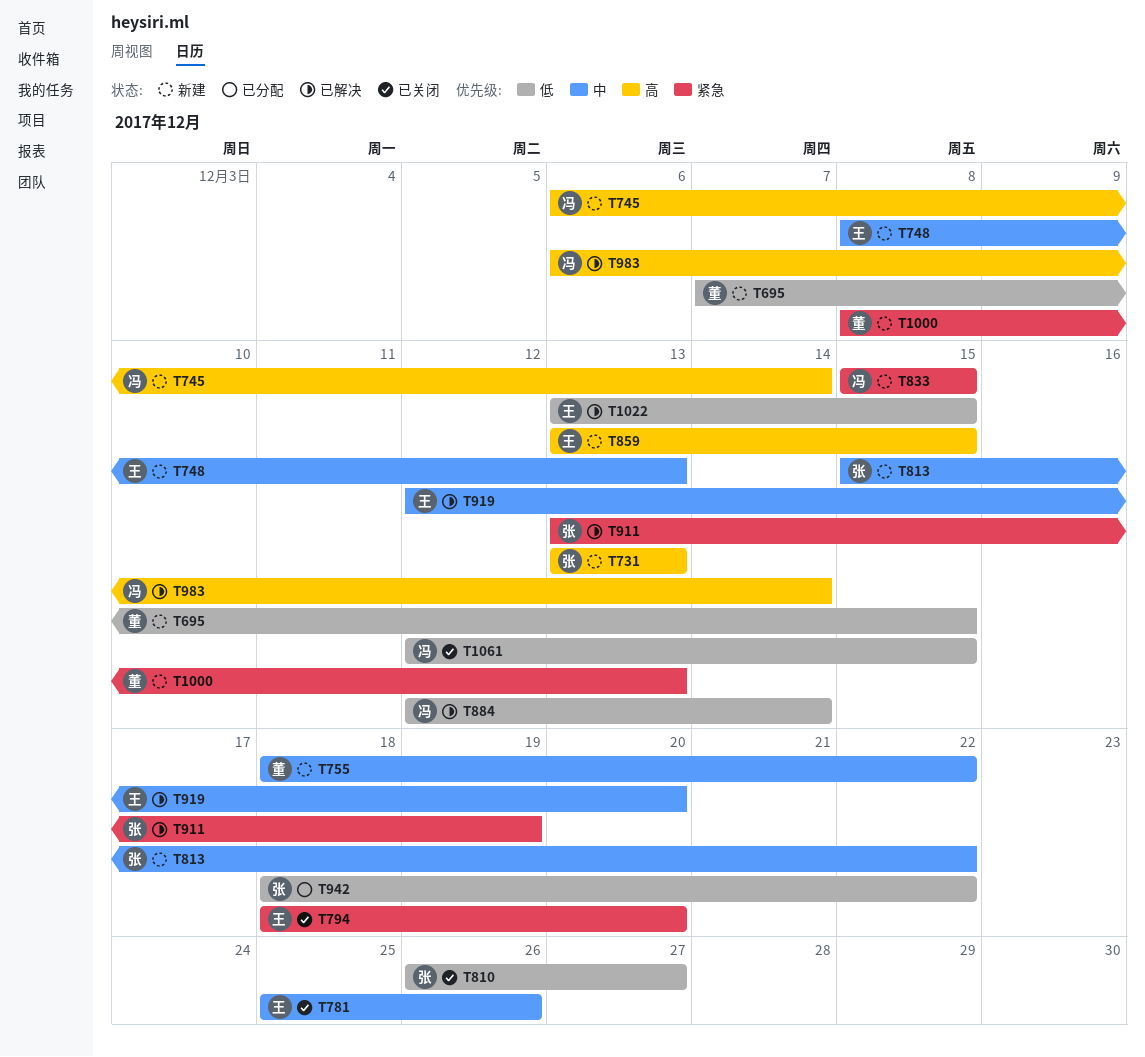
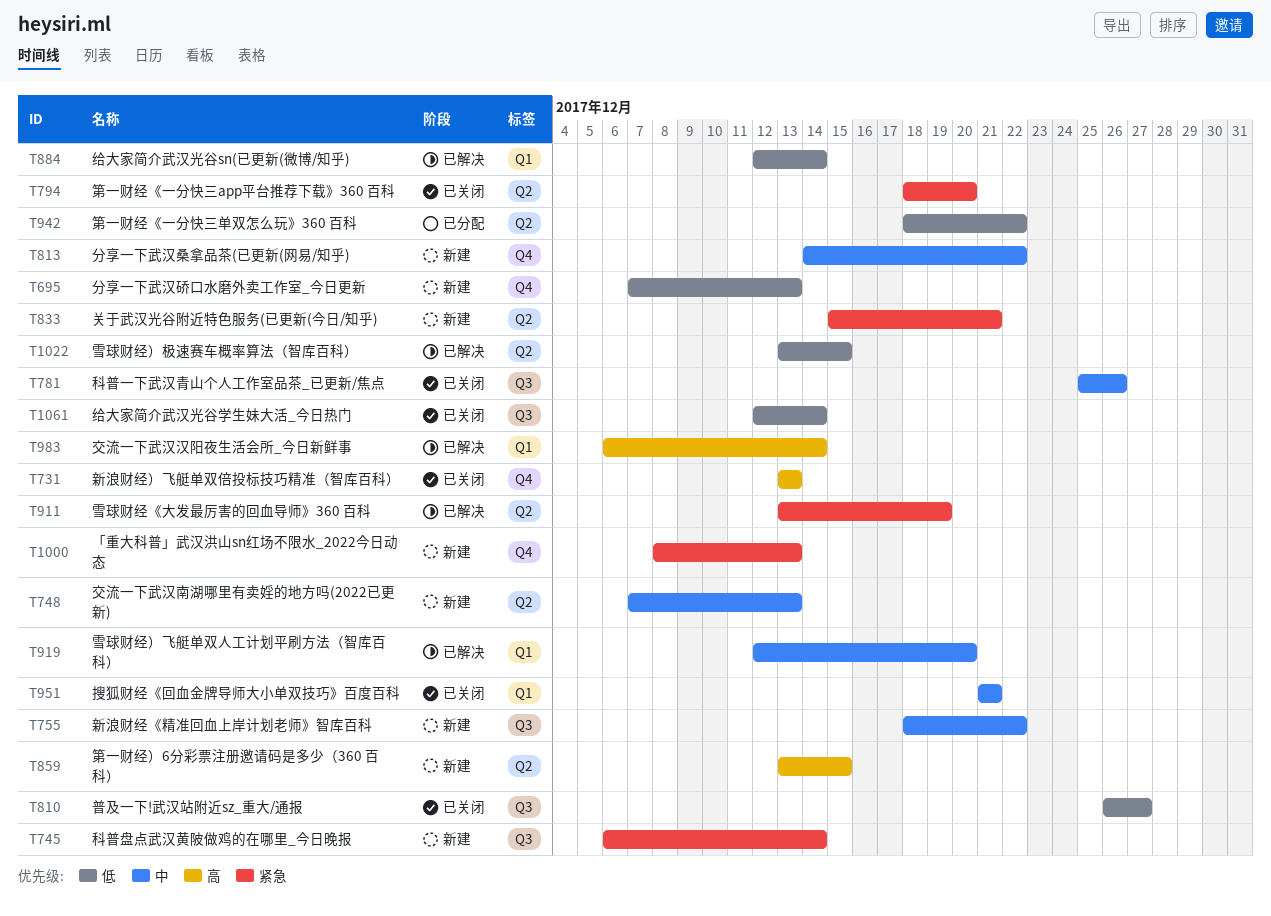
T695, due: Dec 15 -> Dec 13
T731, status: 新建 -> 已关闭
T745, priority: 高 -> 紧急
T748, start: Dec 8 -> Dec 7
T813, start: Dec 15 -> Dec 14
T833, due: Dec 15 -> Dec 21
T951: none -> present
T1061, due: Dec 15 -> Dec 14

